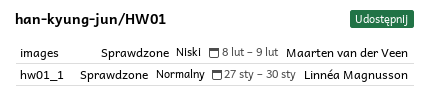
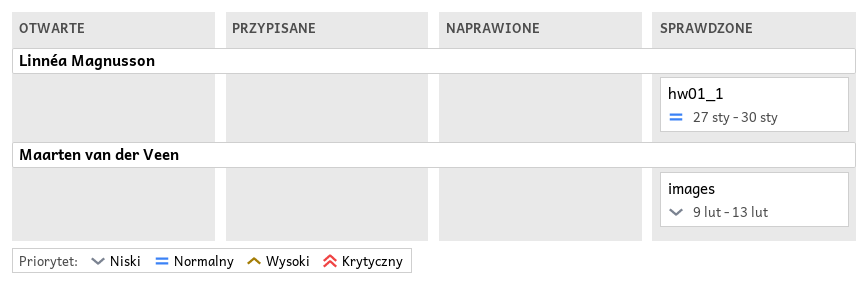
images, start: Feb 8 -> Feb 9
images, due: Feb 9 -> Feb 13

